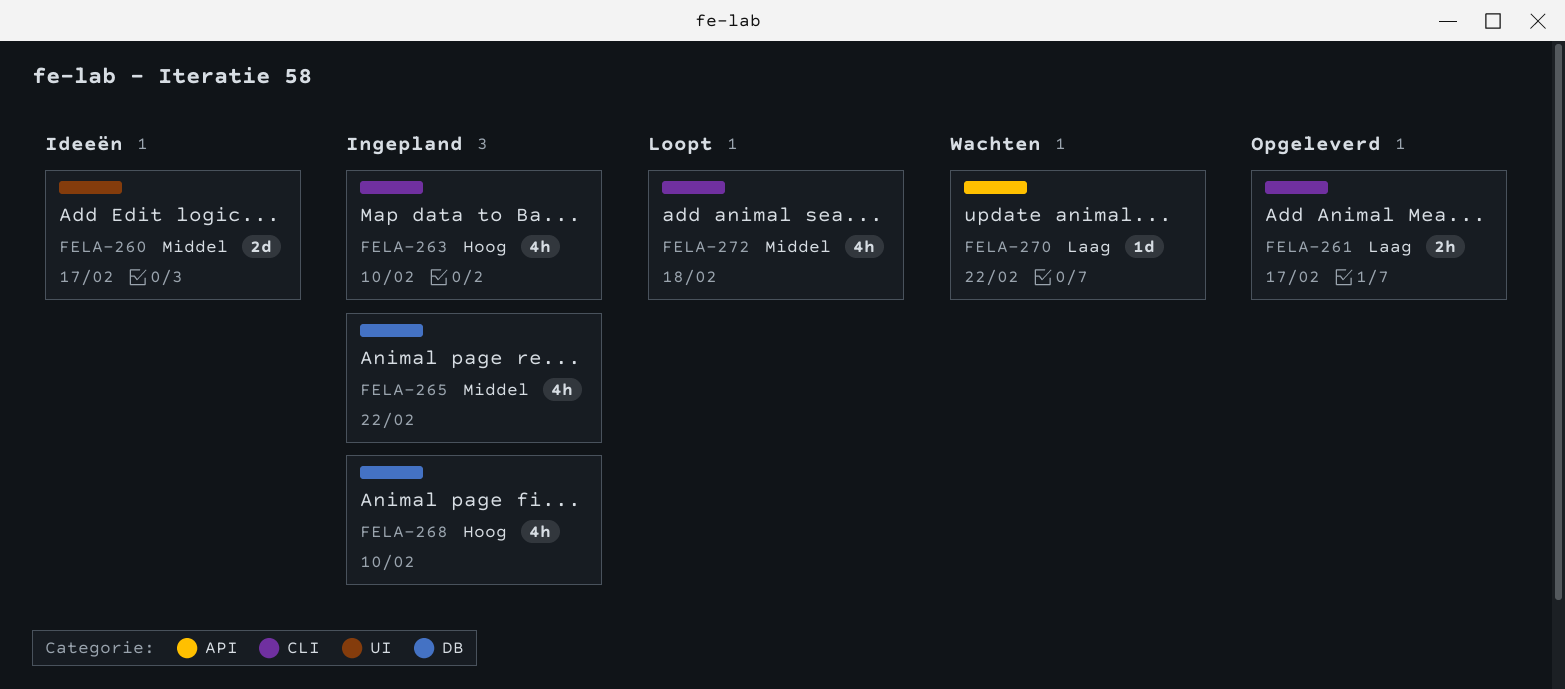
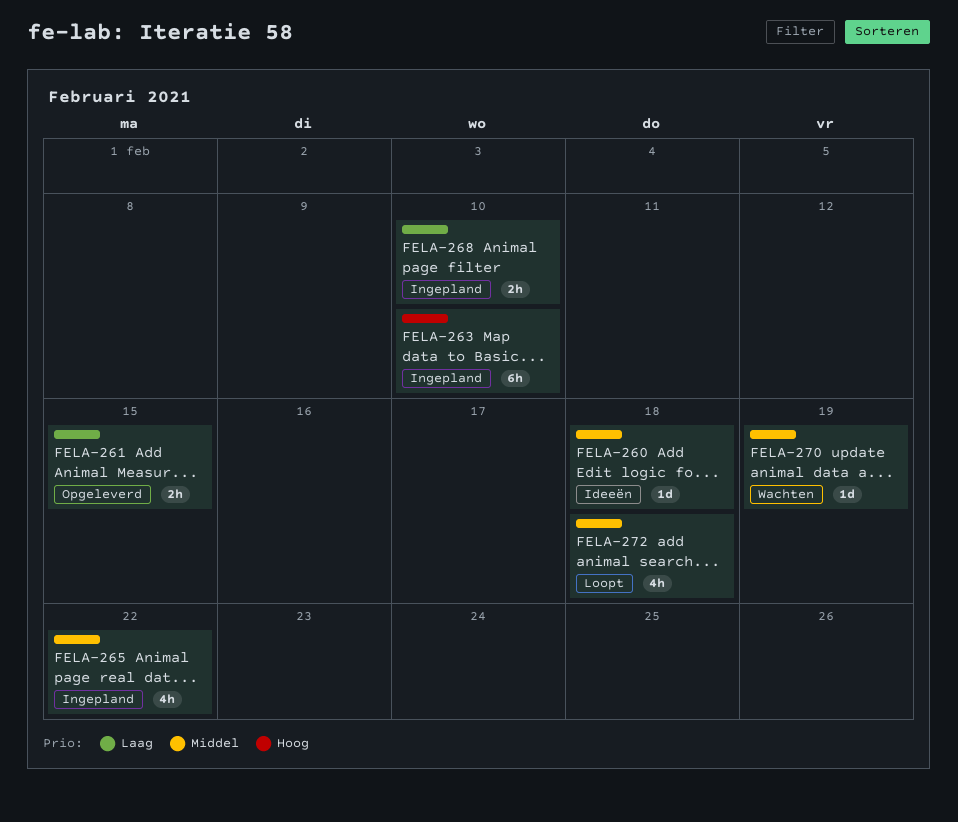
FELA-260, estimate: 2d -> 1d
FELA-260, due: Feb 17 -> Feb 18
FELA-261, due: Feb 17 -> Feb 15
FELA-263, estimate: 4h -> 6h
FELA-268, priority: Hoog -> Laag
FELA-268, estimate: 4h -> 2h
FELA-270, priority: Laag -> Middel
FELA-270, due: Feb 22 -> Feb 19

